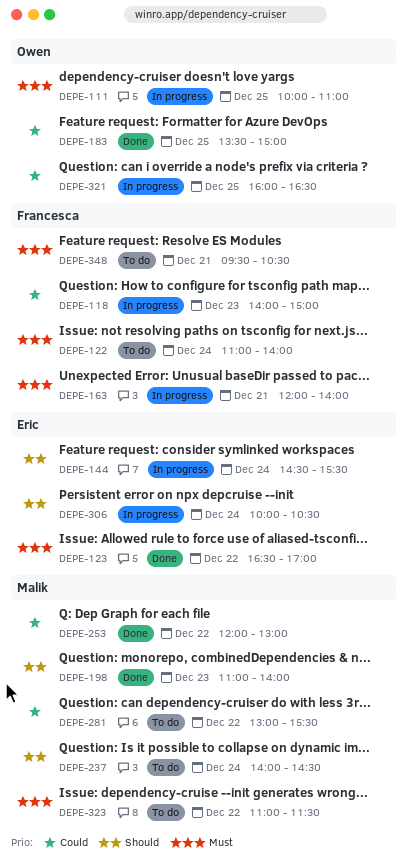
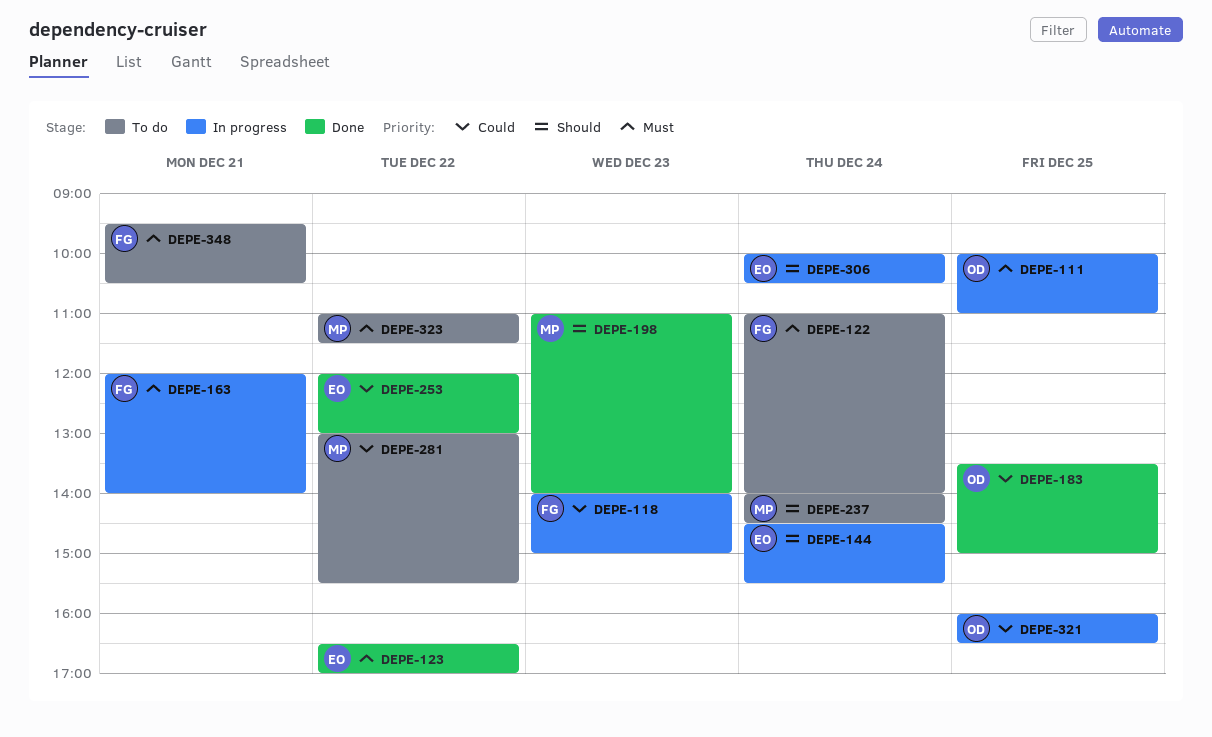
DEPE-253, owner: Malik -> Eric

